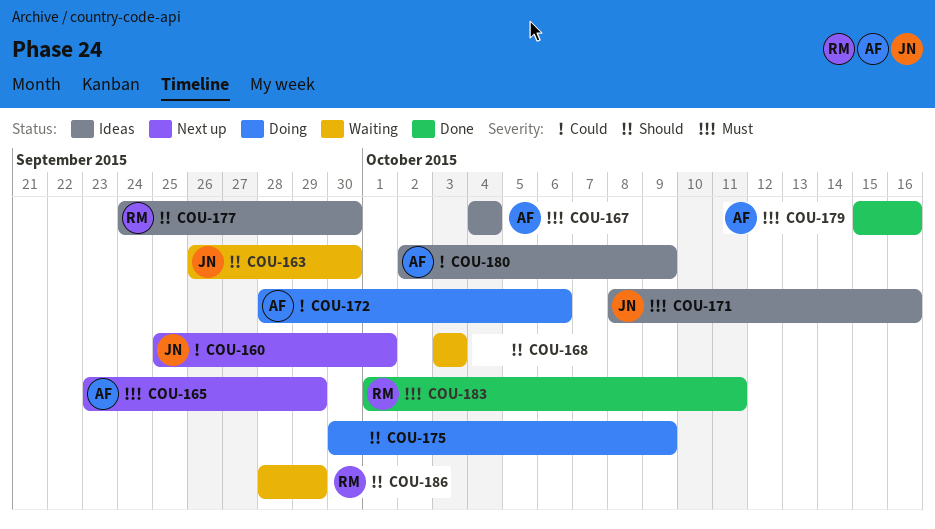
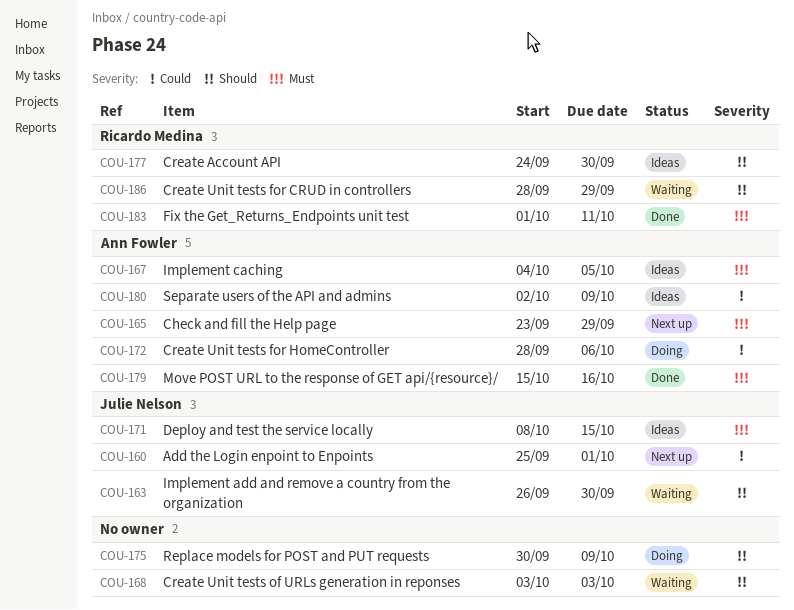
COU-167, due: Oct 4 -> Oct 5
COU-171, due: Oct 16 -> Oct 15

